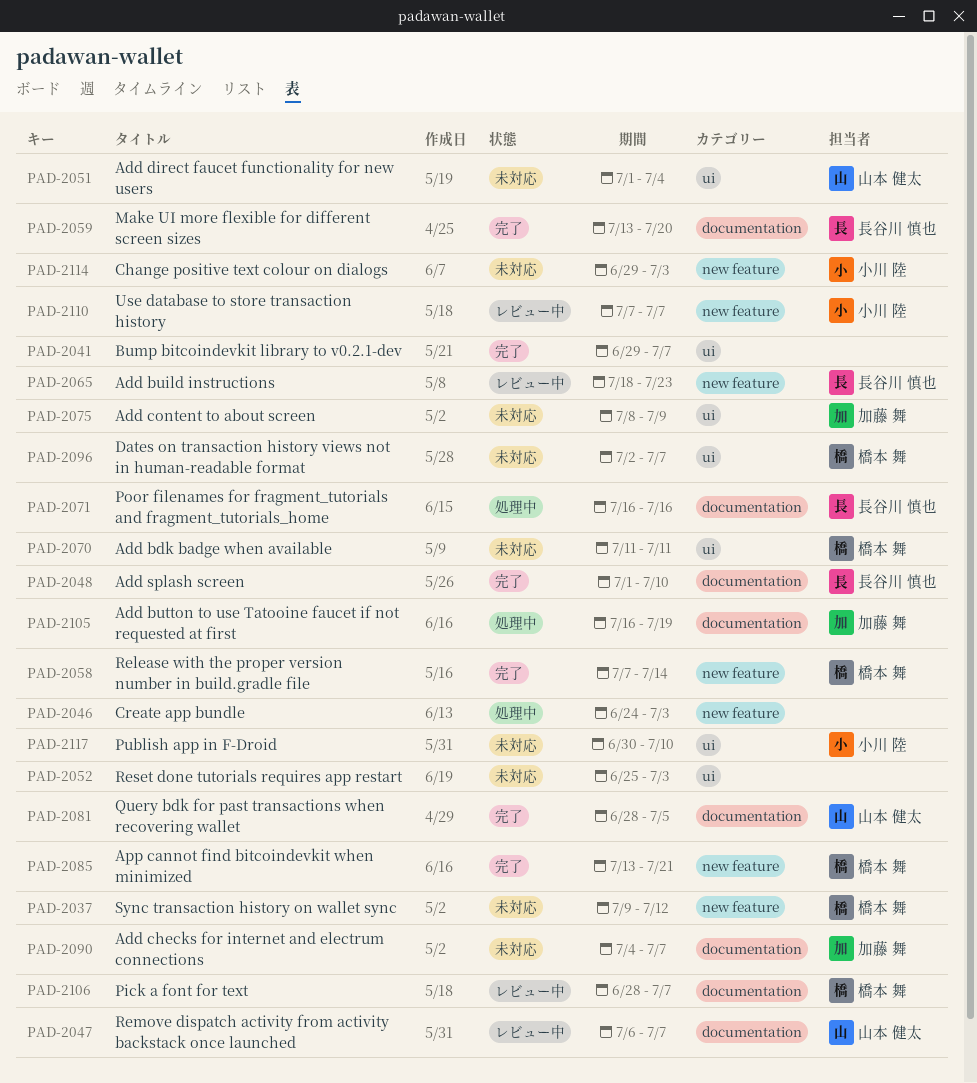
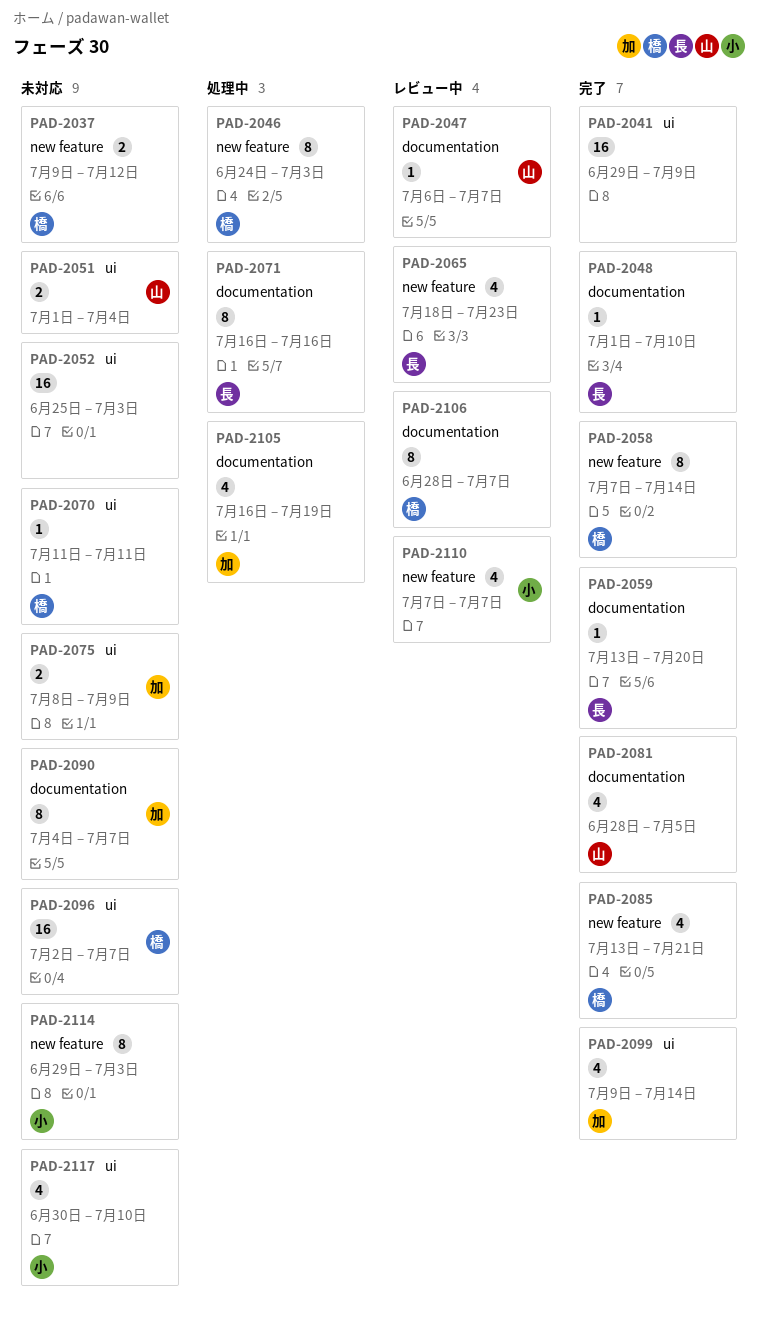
PAD-2041, due: Jul 7 -> Jul 9
PAD-2046, owner: none -> 橋本 舞
PAD-2099: none -> present

